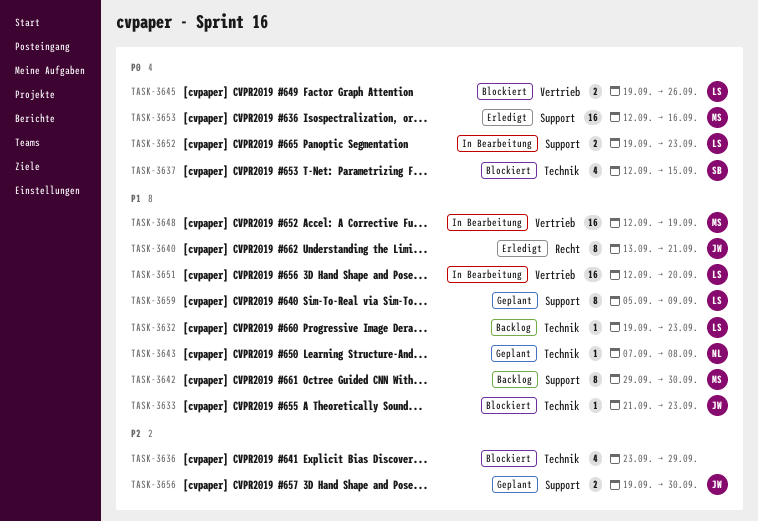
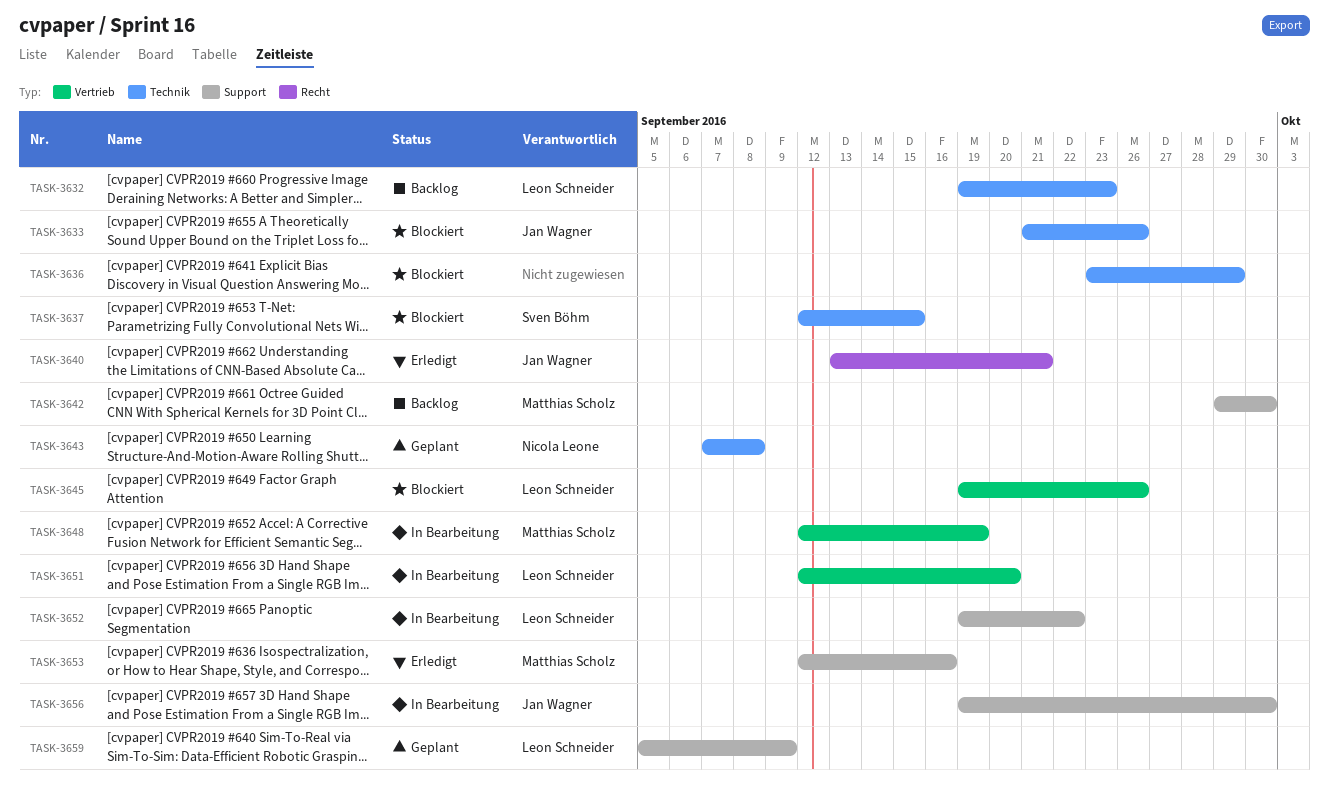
TASK-3633, due: Sep 23 -> Sep 26
TASK-3652, due: Sep 23 -> Sep 22
TASK-3656, status: Geplant -> In Bearbeitung

